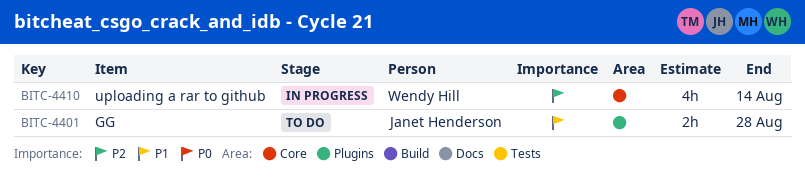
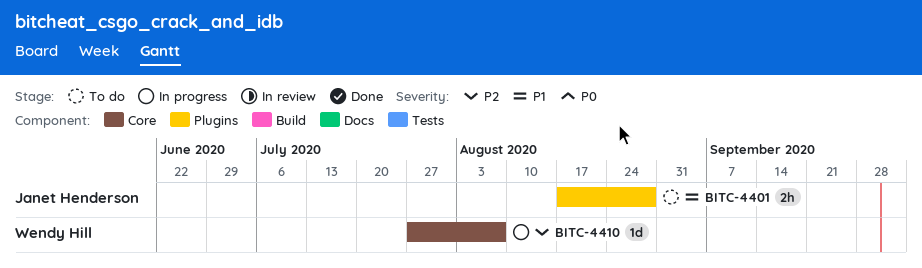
BITC-4410, estimate: 4h -> 1d
BITC-4410, due: Aug 14 -> Aug 7

